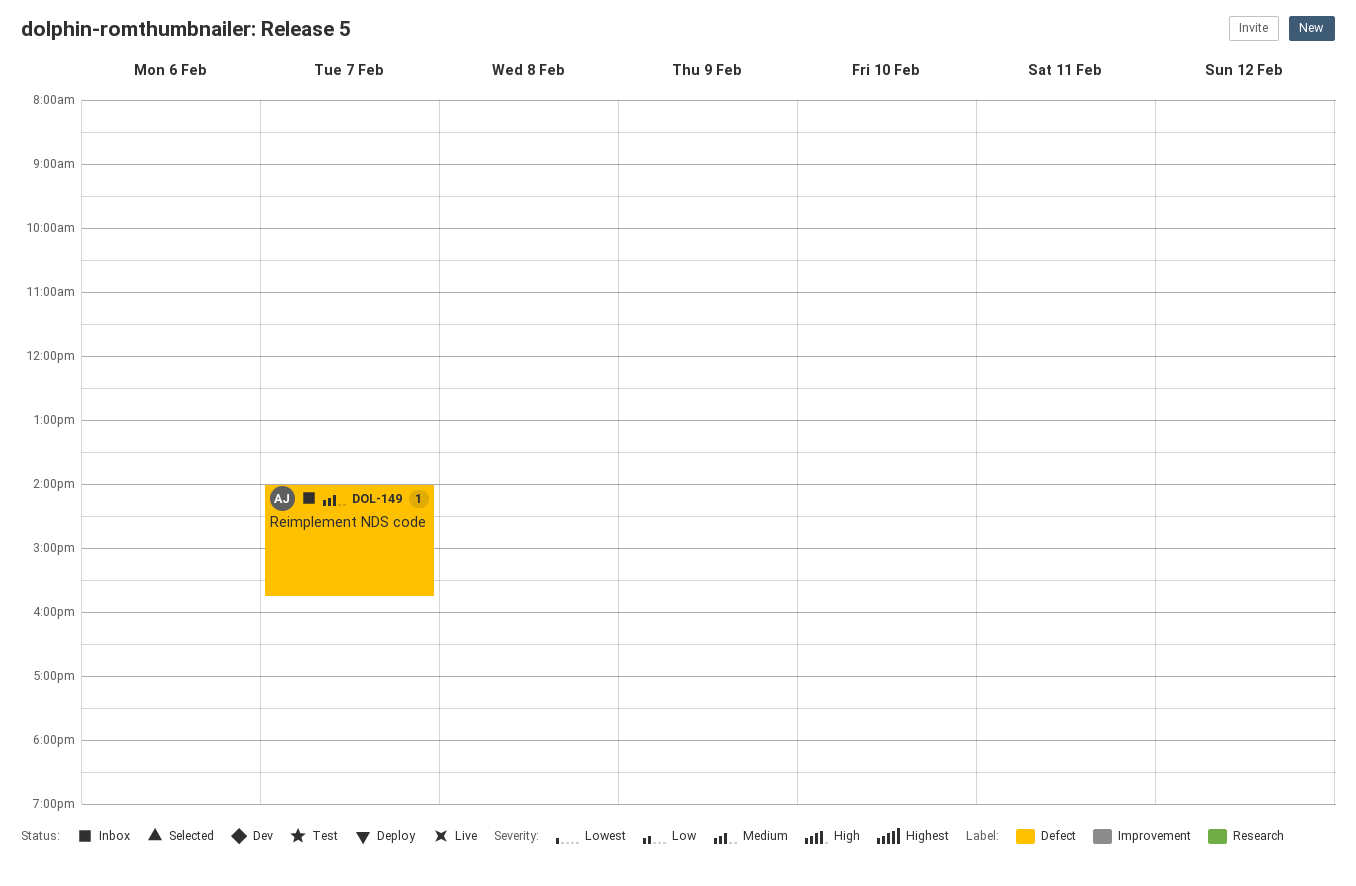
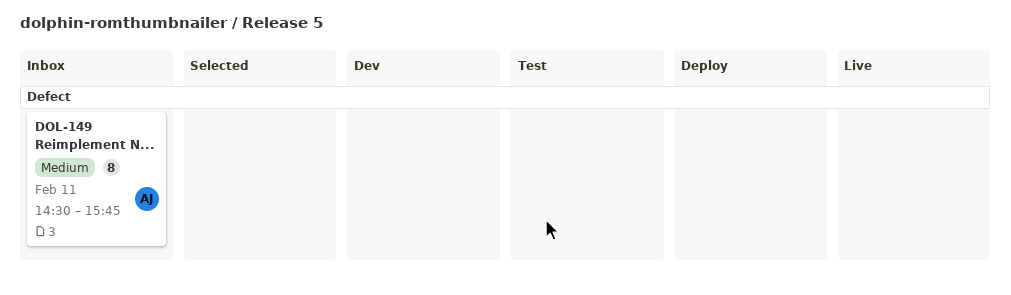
DOL-149, estimate: 1 -> 8
DOL-149, day: Feb 7 -> Feb 11
DOL-149, begins: 14:00 -> 14:30

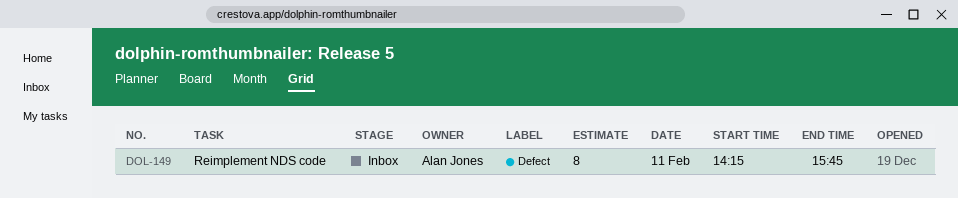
DOL-149, begins: 14:30 -> 14:15

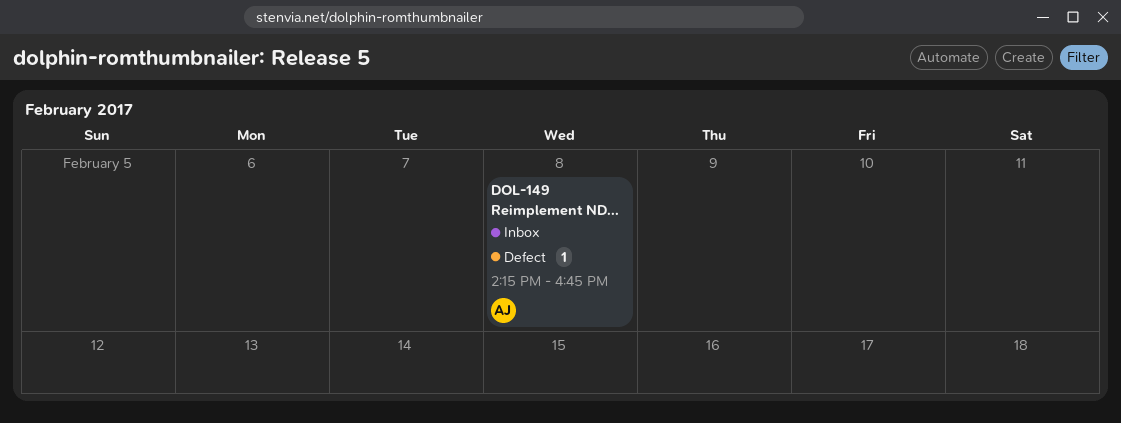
DOL-149, estimate: 8 -> 1
DOL-149, day: Feb 11 -> Feb 8
DOL-149, ends: 15:45 -> 16:45

